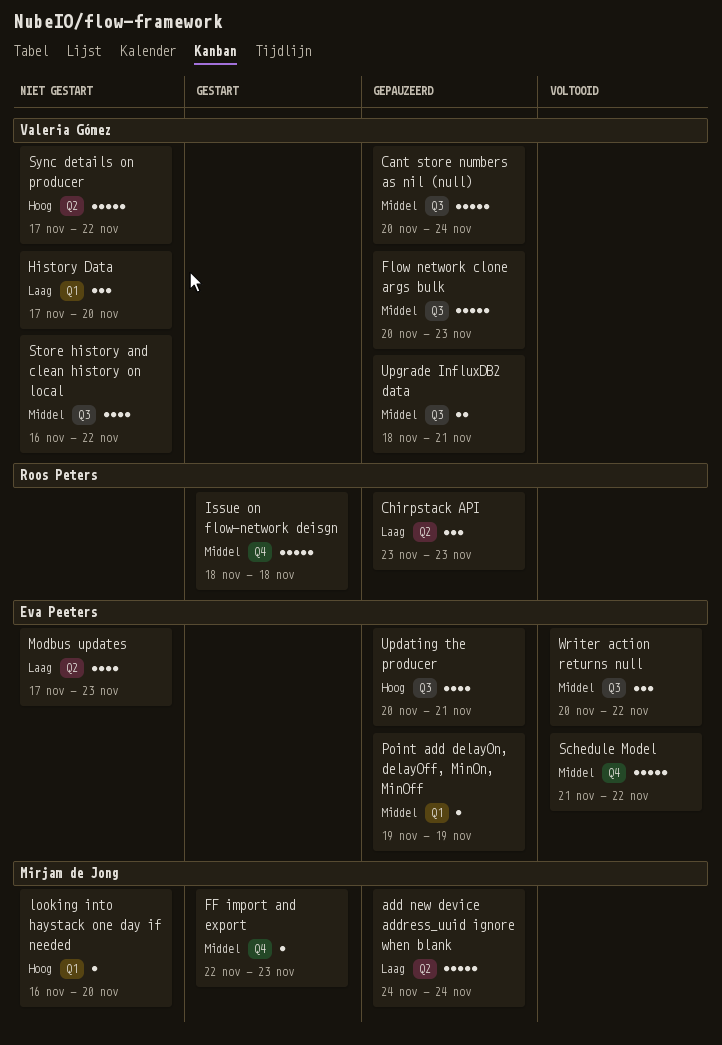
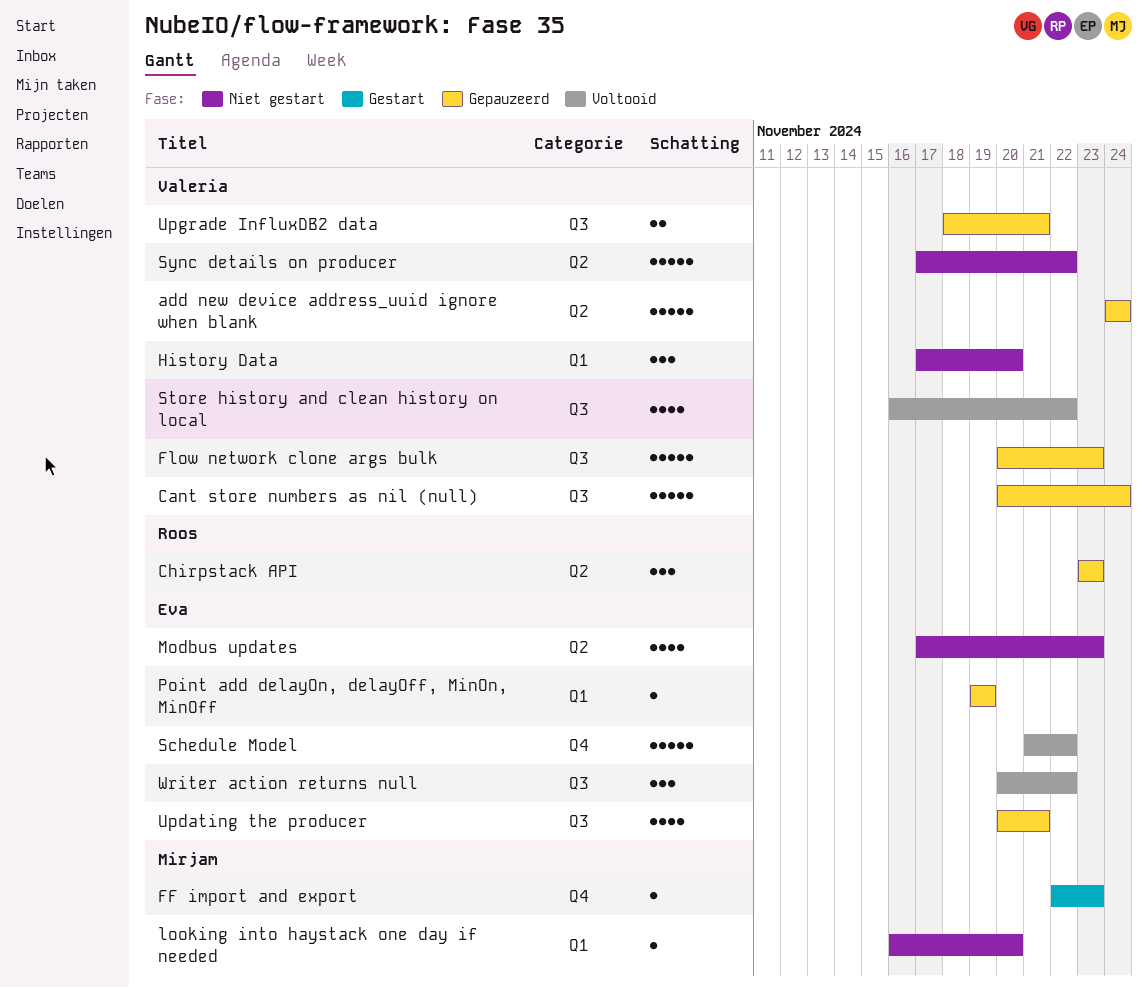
add new device address_uuid ignore when blank, owner: Mirjam de Jong -> Valeria Gómez
Issue on flow-network deisgn: present -> none
Store history and clean history on local, status: Niet gestart -> Voltooid

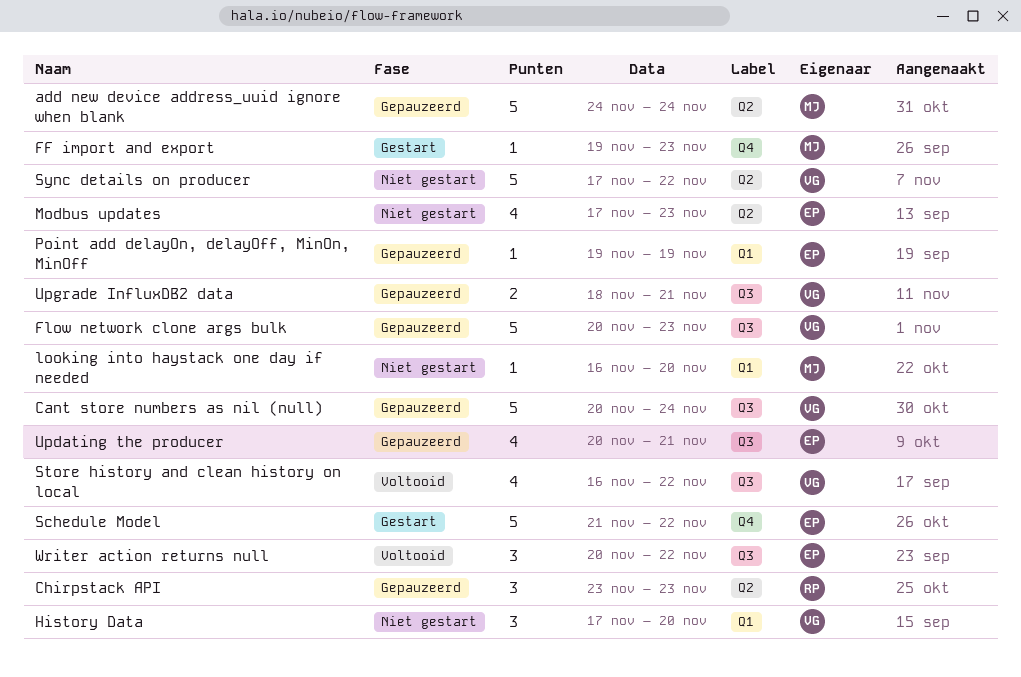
add new device address_uuid ignore when blank, owner: Valeria -> Mirjam
FF import and export, start: Nov 22 -> Nov 19
Schedule Model, status: Voltooid -> Gestart

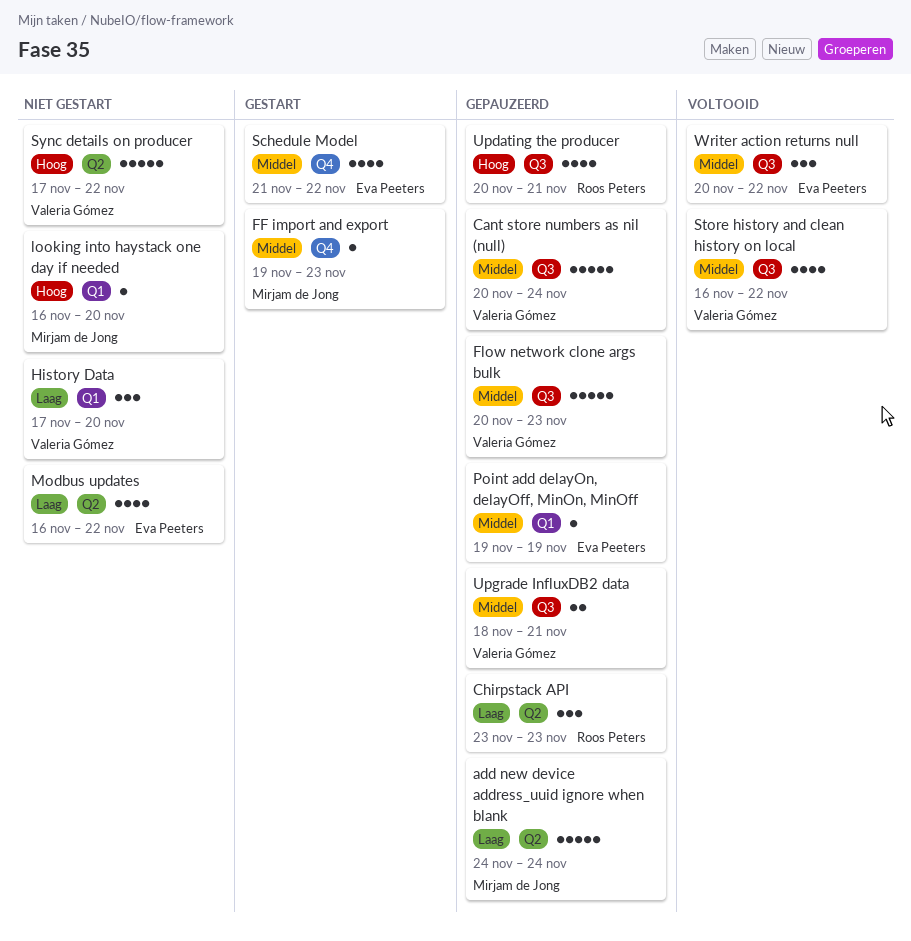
Modbus updates, start: Nov 17 -> Nov 16
Modbus updates, due: Nov 23 -> Nov 22
Schedule Model, estimate: 5 -> 4
Updating the producer, owner: Eva Peeters -> Roos Peters

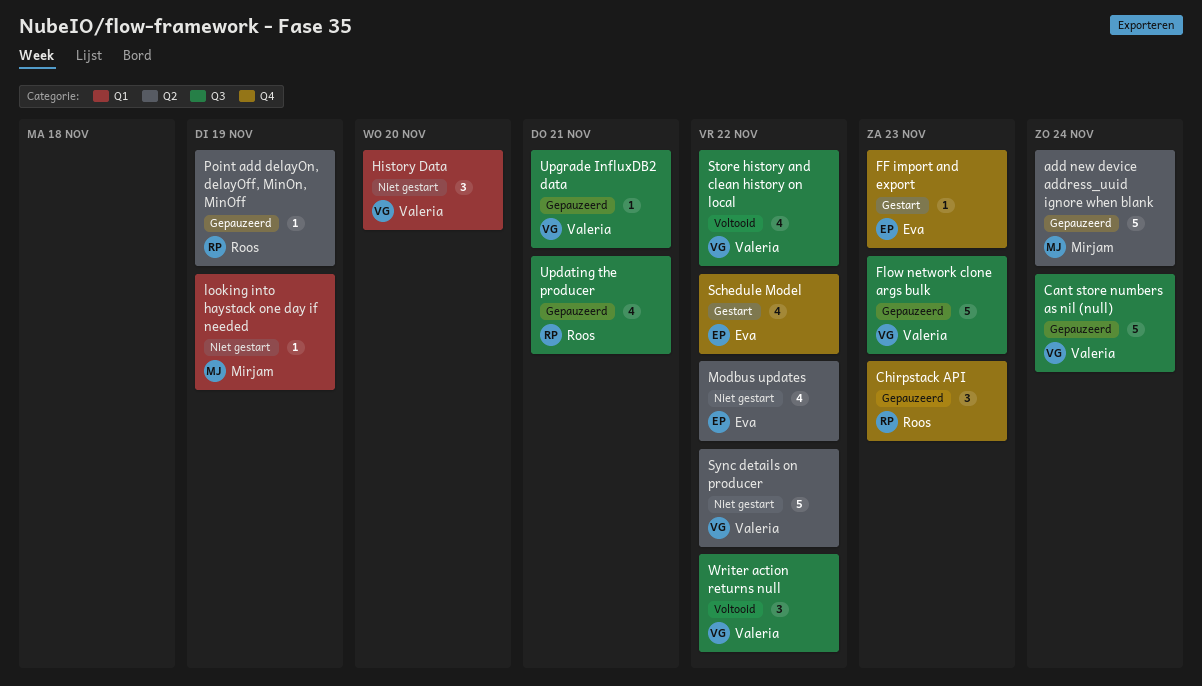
Chirpstack API, label: Q2 -> Q4
FF import and export, owner: Mirjam de Jong -> Eva Peeters
looking into haystack one day if needed, due: Nov 20 -> Nov 19
Point add delayOn, delayOff, MinOn, MinOff, owner: Eva Peeters -> Roos Peters
Point add delayOn, delayOff, MinOn, MinOff, label: Q1 -> Q2
Upgrade InfluxDB2 data, estimate: 2 -> 1
Writer action returns null, owner: Eva Peeters -> Valeria Gómez

